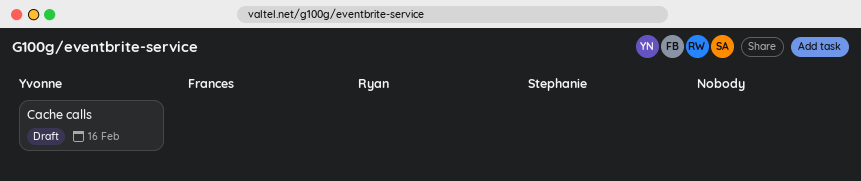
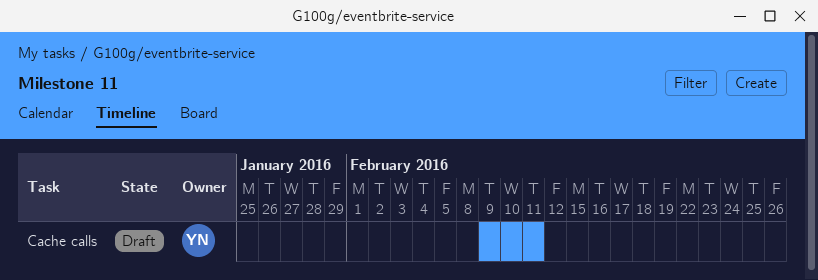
Cache calls, due: Feb 16 -> Feb 11

